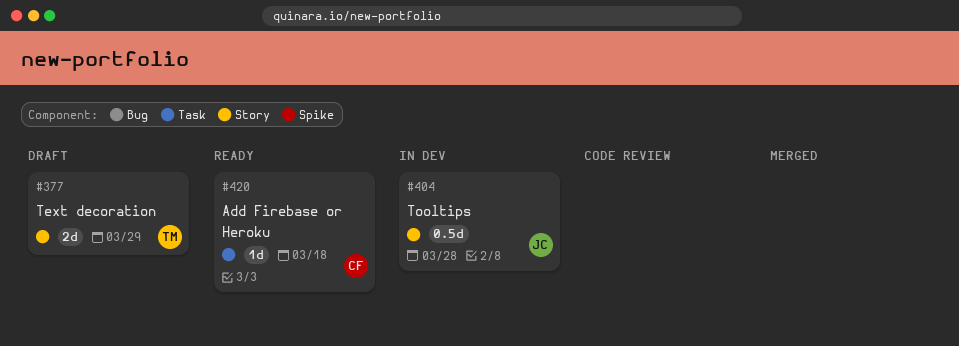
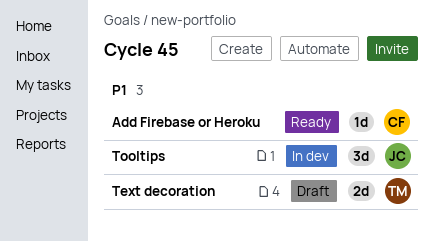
Tooltips, estimate: 0.5d -> 3d

